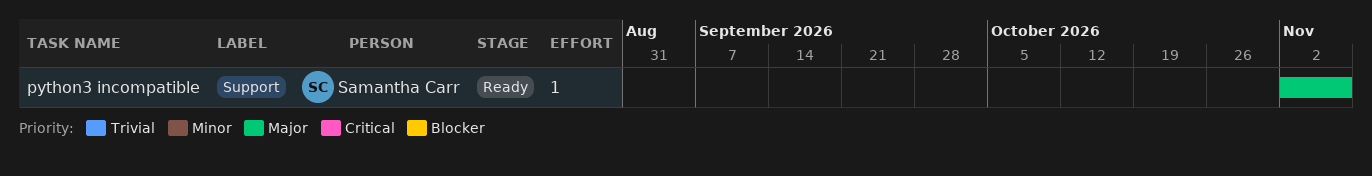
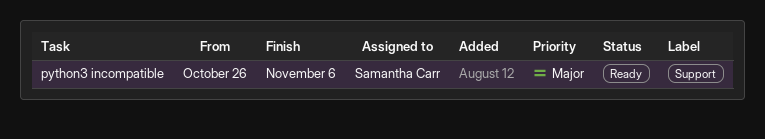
python3 incompatible, start: Nov 2 -> Oct 26

